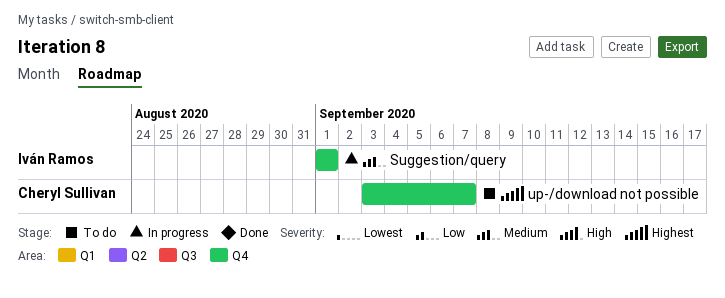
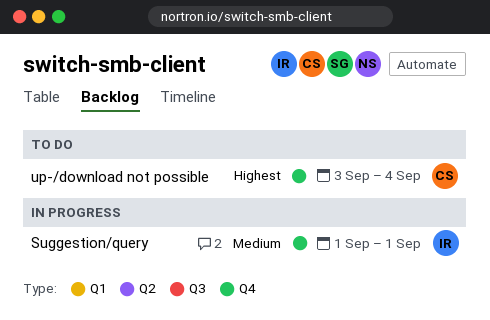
up-/download not possible, due: Sep 7 -> Sep 4

